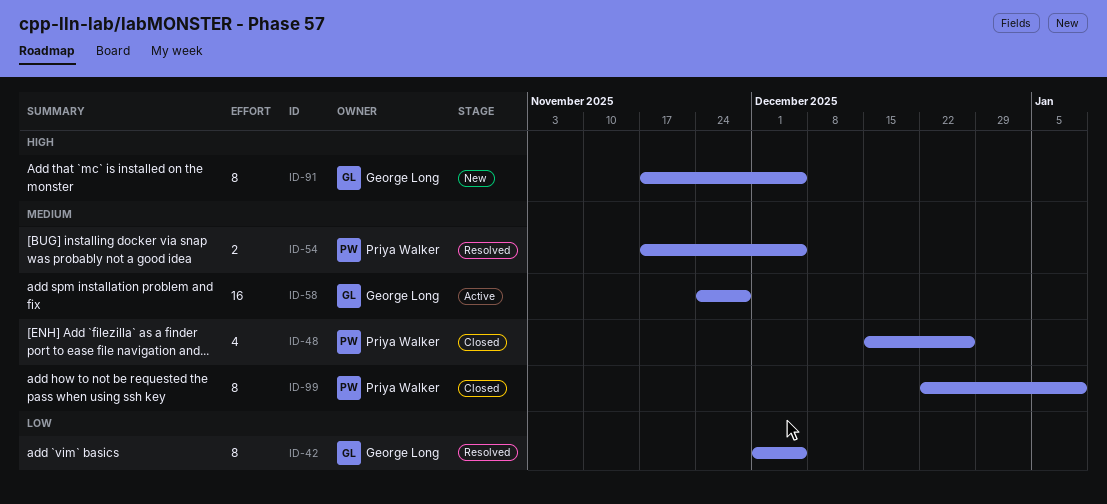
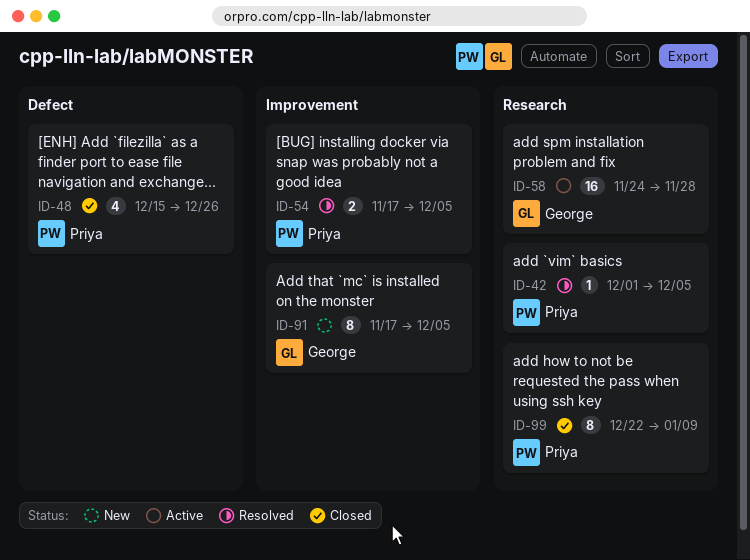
ID-42, owner: George Long -> Priya Walker
ID-42, estimate: 8 -> 1

